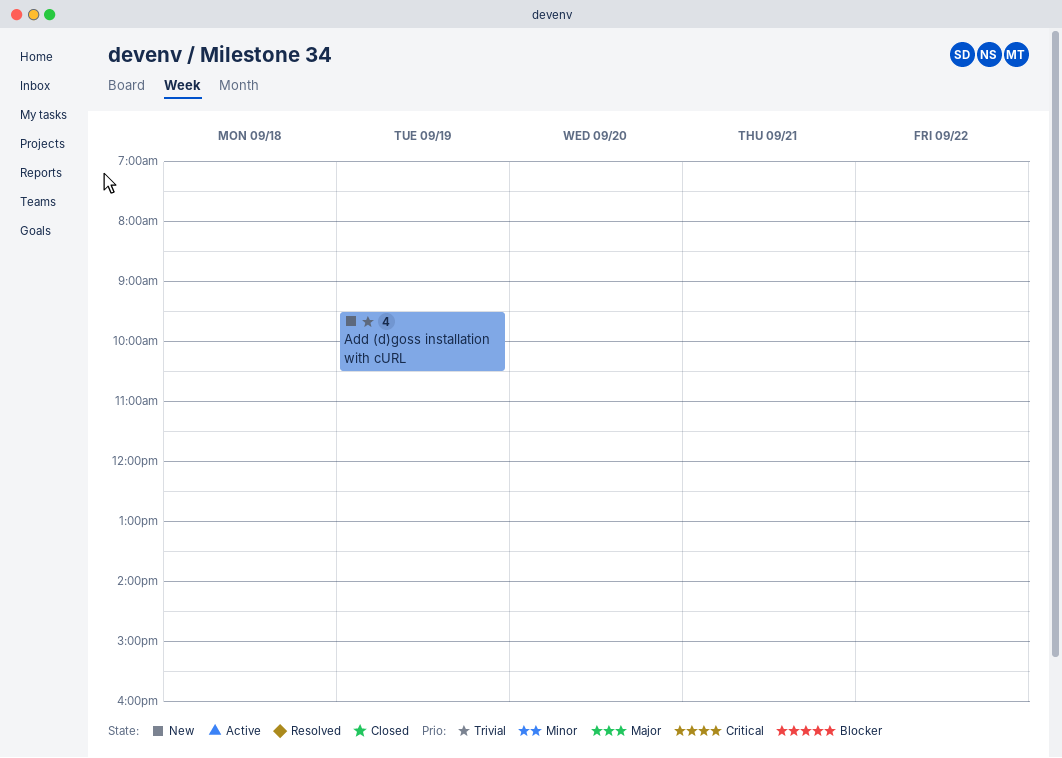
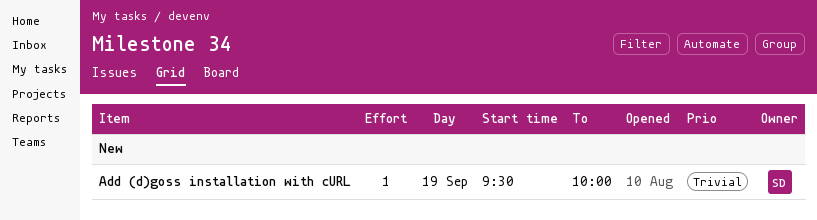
Add (d)goss installation with cURL, estimate: 4 -> 1
Add (d)goss installation with cURL, ends: 10:30 -> 10:00

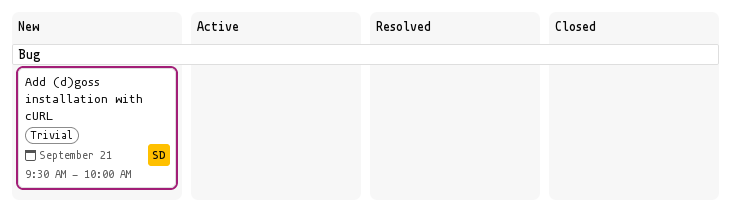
Add (d)goss installation with cURL, day: Sep 19 -> Sep 21

